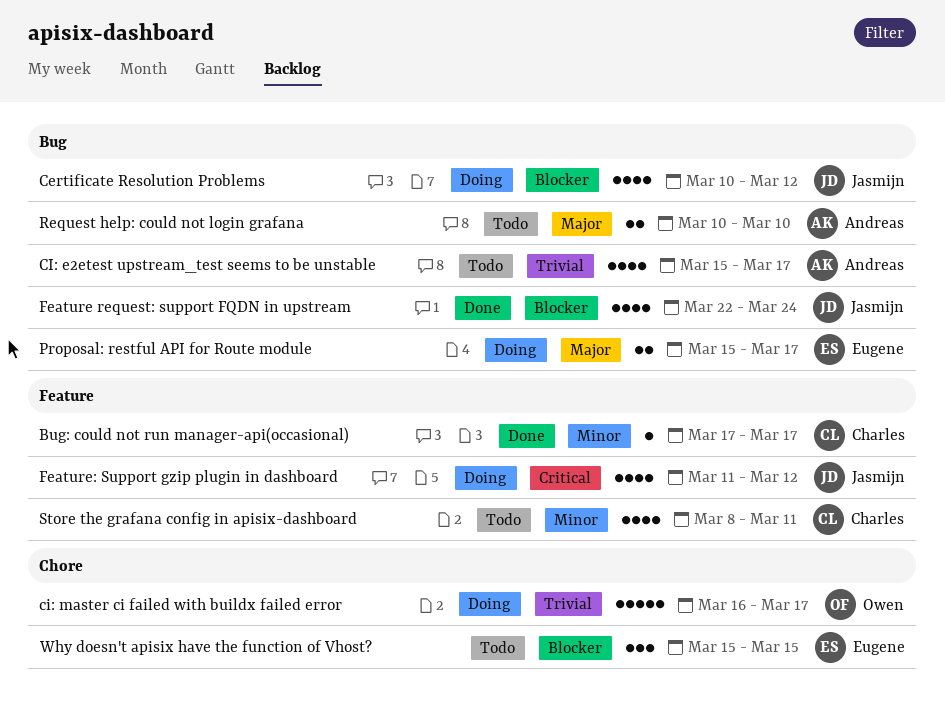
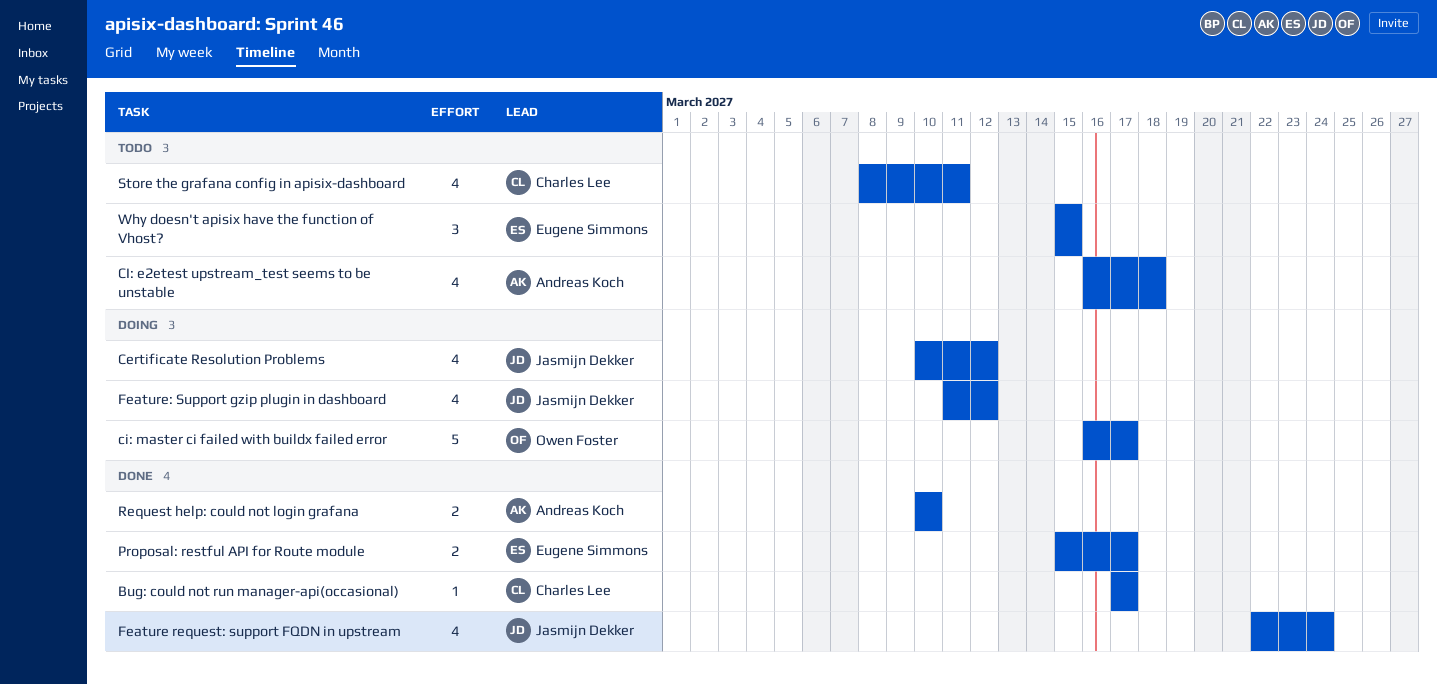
CI: e2etest upstream_test seems to be unstable, start: Mar 15 -> Mar 16
CI: e2etest upstream_test seems to be unstable, due: Mar 17 -> Mar 18
Proposal: restful API for Route module, status: Doing -> Done
Request help: could not login grafana, status: Todo -> Done

